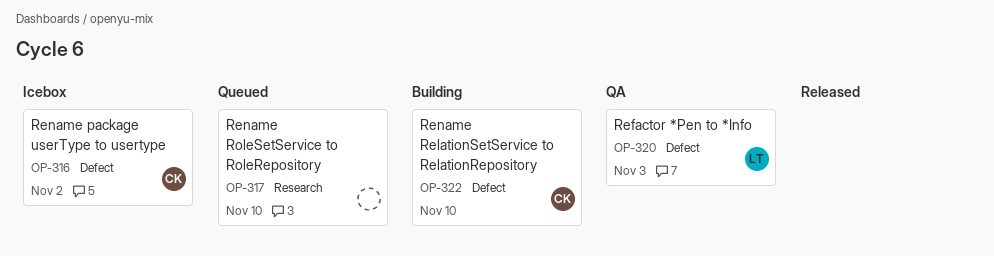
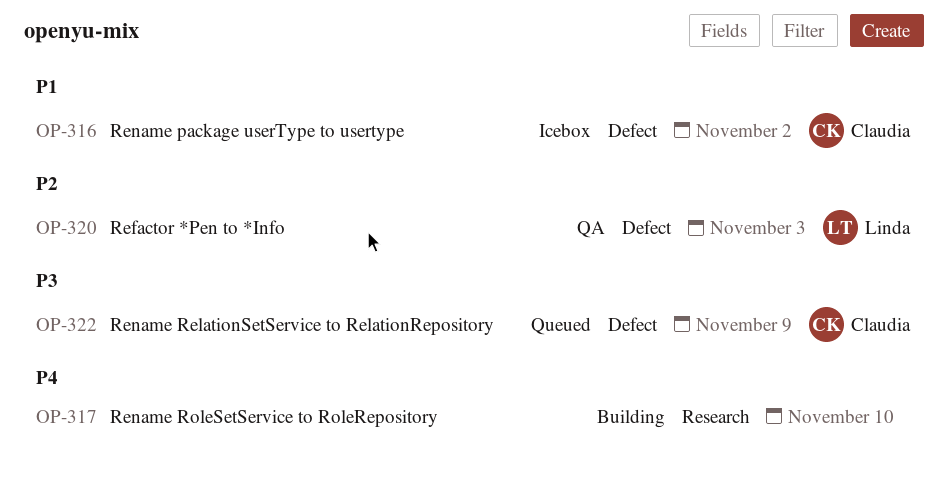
OP-317, status: Queued -> Building
OP-322, status: Building -> Queued
OP-322, due: Nov 10 -> Nov 9

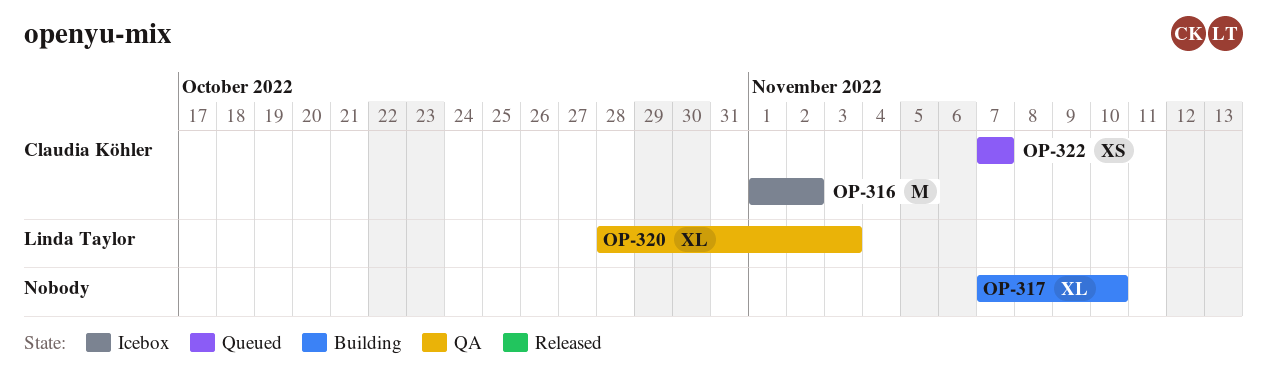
OP-322, due: Nov 9 -> Nov 7

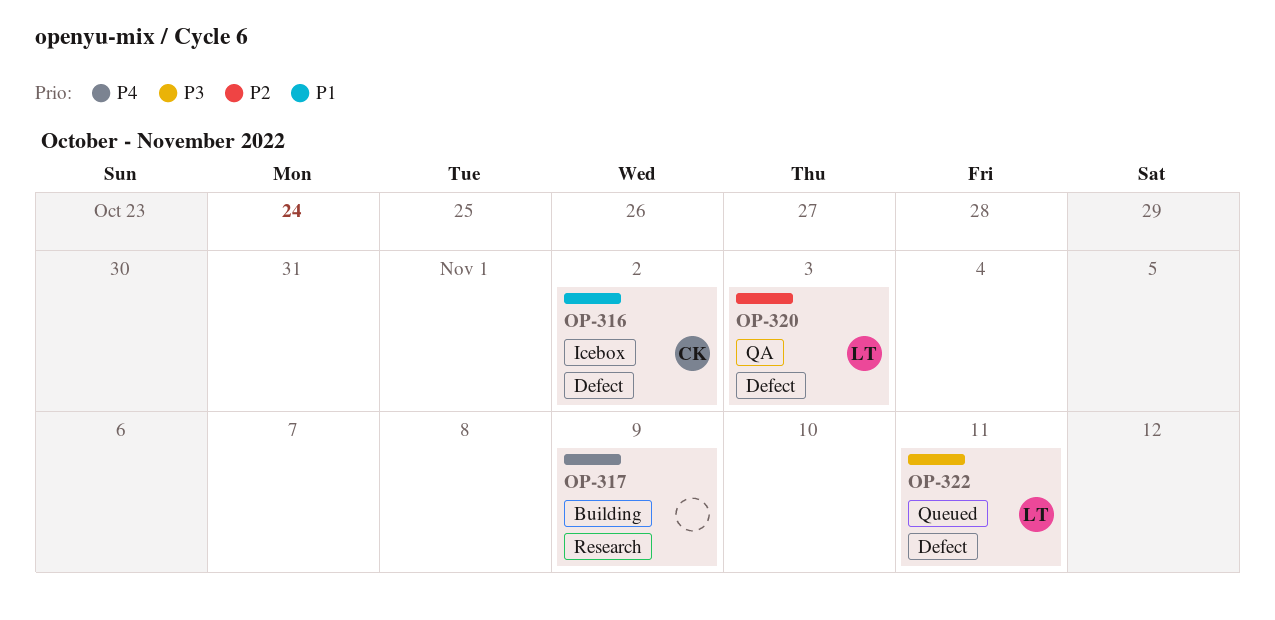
OP-317, due: Nov 10 -> Nov 9
OP-322, owner: Claudia Köhler -> Linda Taylor
OP-322, due: Nov 7 -> Nov 11

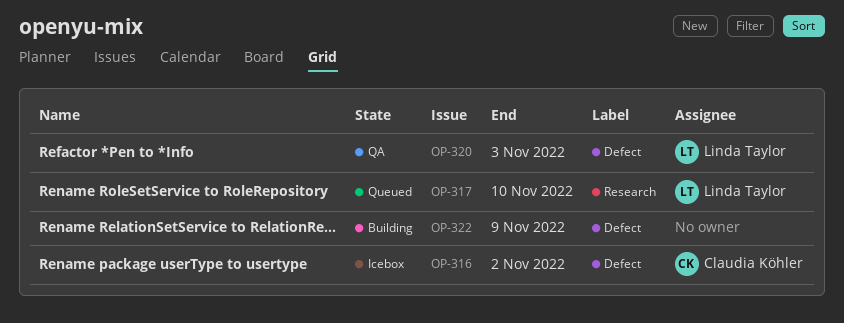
OP-317, status: Building -> Queued
OP-317, owner: none -> Linda Taylor
OP-317, due: Nov 9 -> Nov 10
OP-322, status: Queued -> Building
OP-322, owner: Linda Taylor -> none
OP-322, due: Nov 11 -> Nov 9

